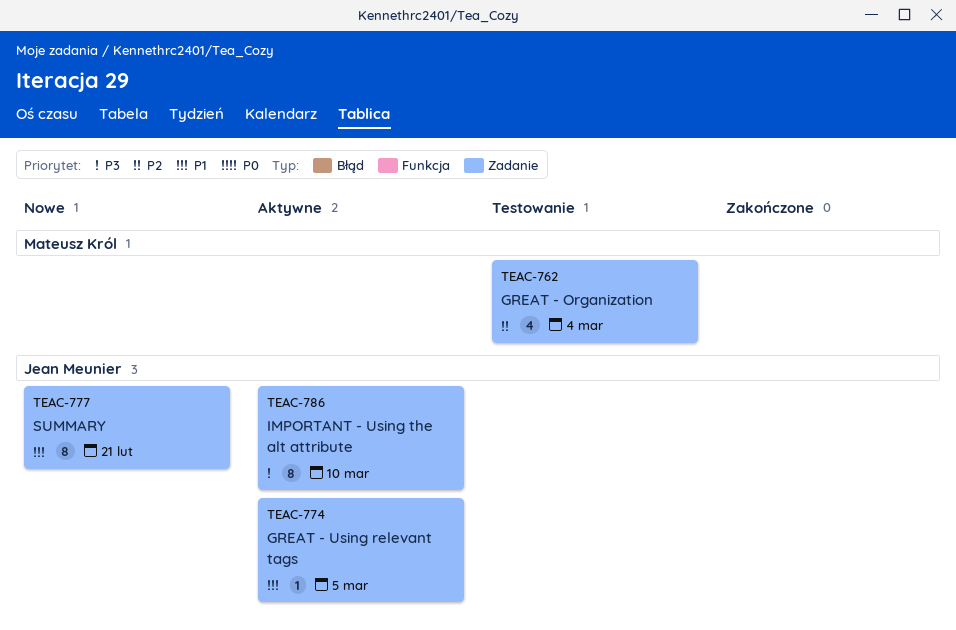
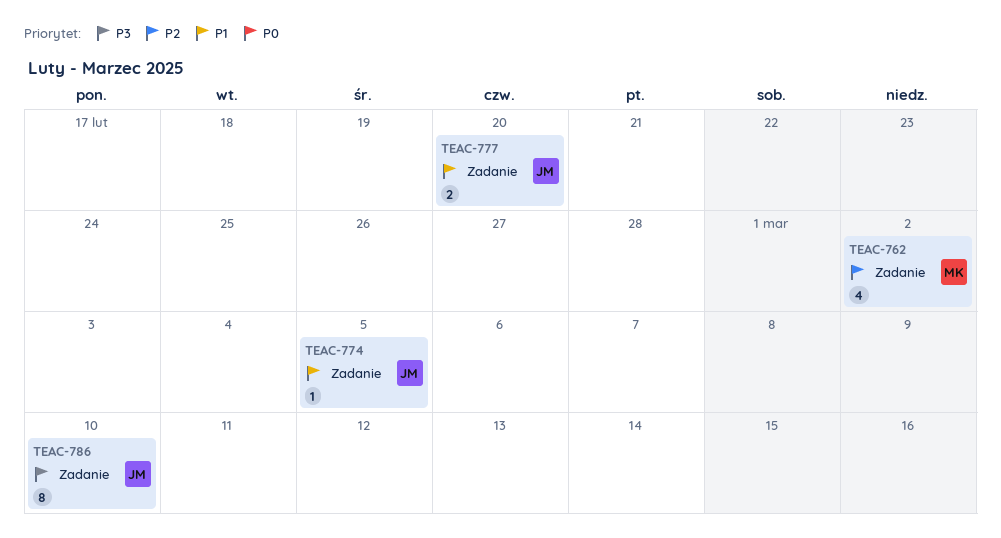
TEAC-762, due: Mar 4 -> Mar 2
TEAC-777, estimate: 8 -> 2
TEAC-777, due: Feb 21 -> Feb 20

